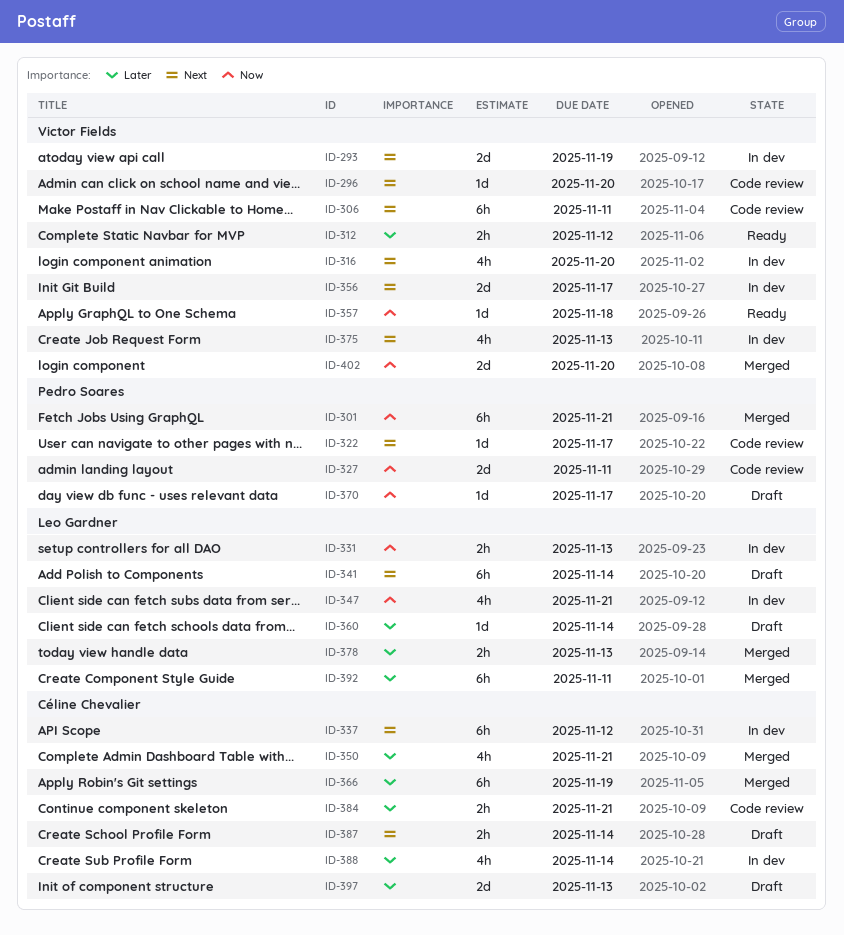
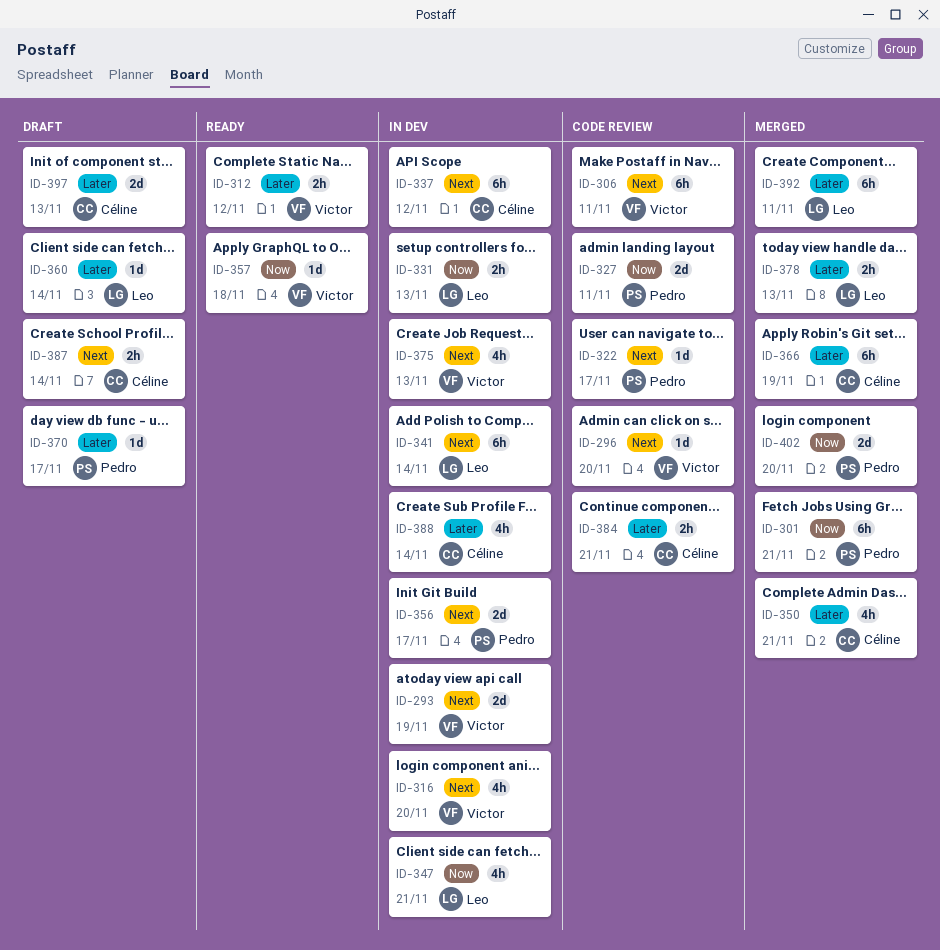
ID-341, status: Draft -> In dev
ID-356, owner: Victor Fields -> Pedro Soares
ID-370, priority: Now -> Later
ID-402, owner: Victor Fields -> Pedro Soares

